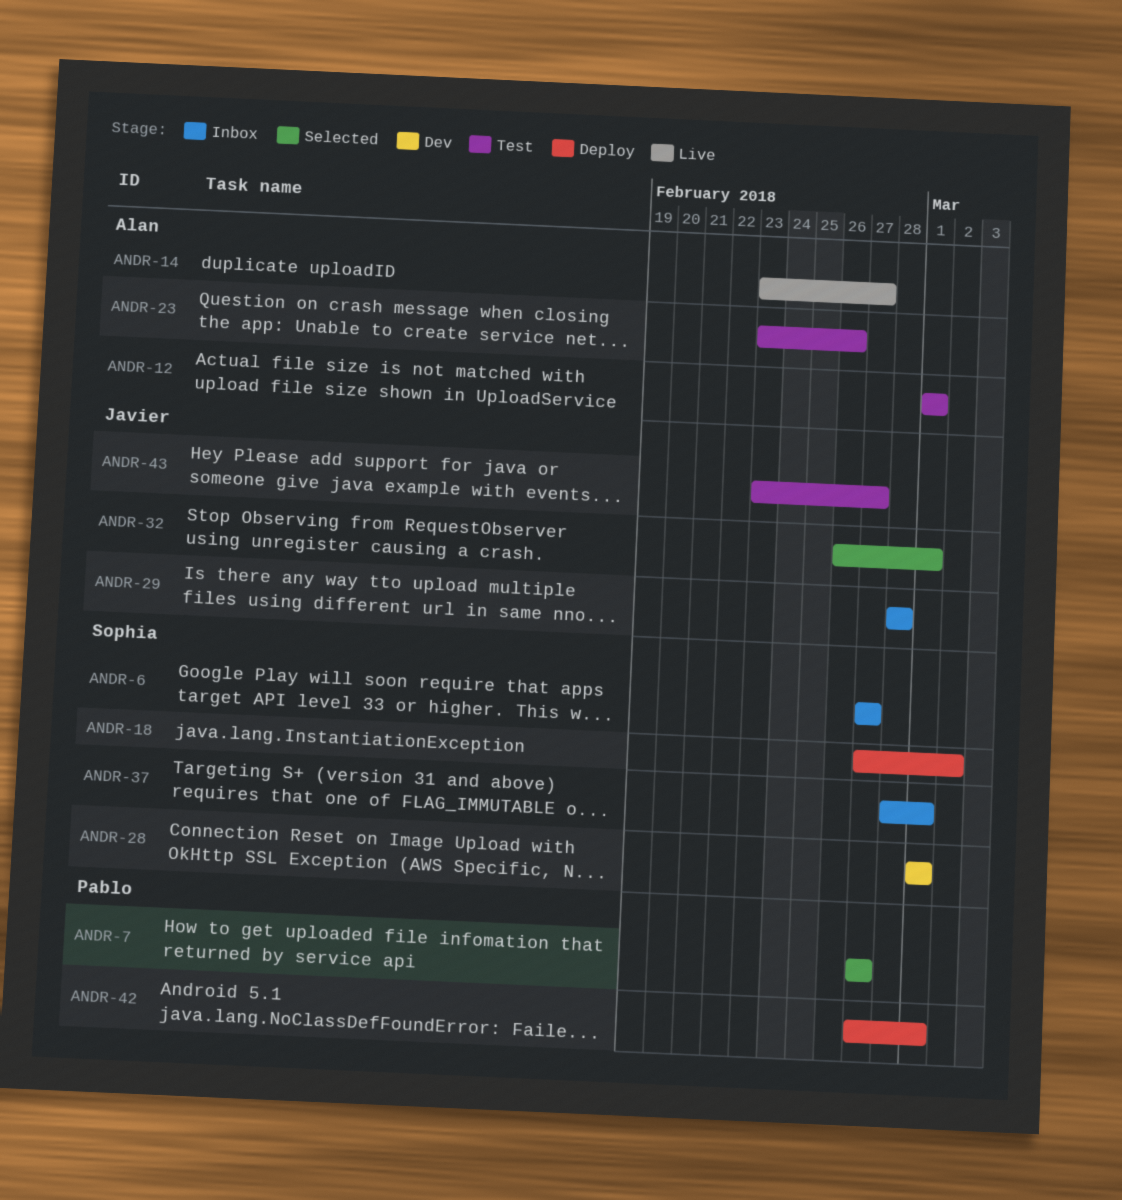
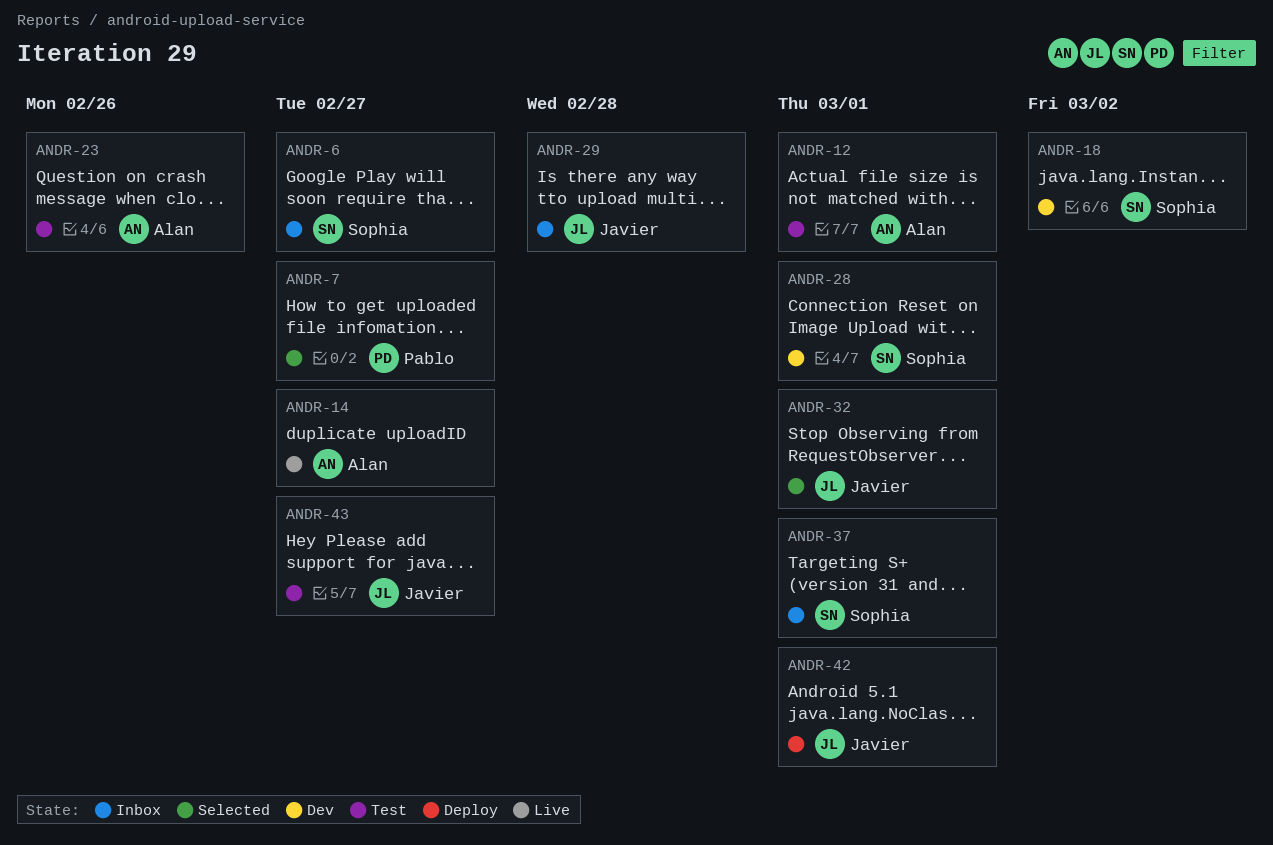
ANDR-18, status: Deploy -> Dev
ANDR-42, owner: Pablo -> Javier

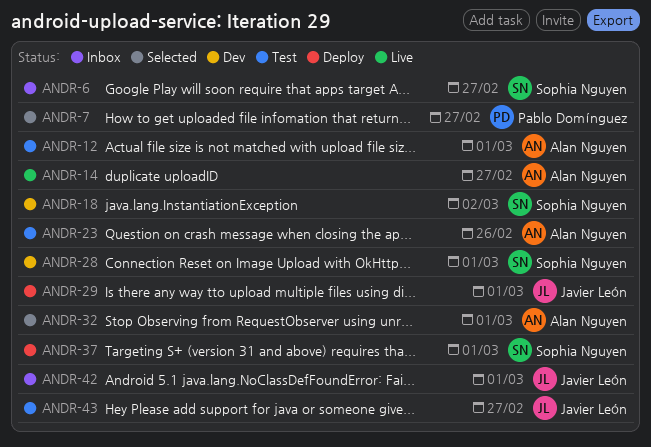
ANDR-29, status: Inbox -> Deploy
ANDR-29, due: Feb 28 -> Mar 1
ANDR-32, owner: Javier León -> Alan Nguyen
ANDR-37, status: Inbox -> Deploy
ANDR-42, status: Deploy -> Inbox

